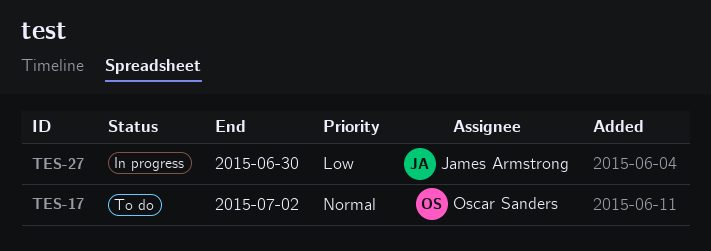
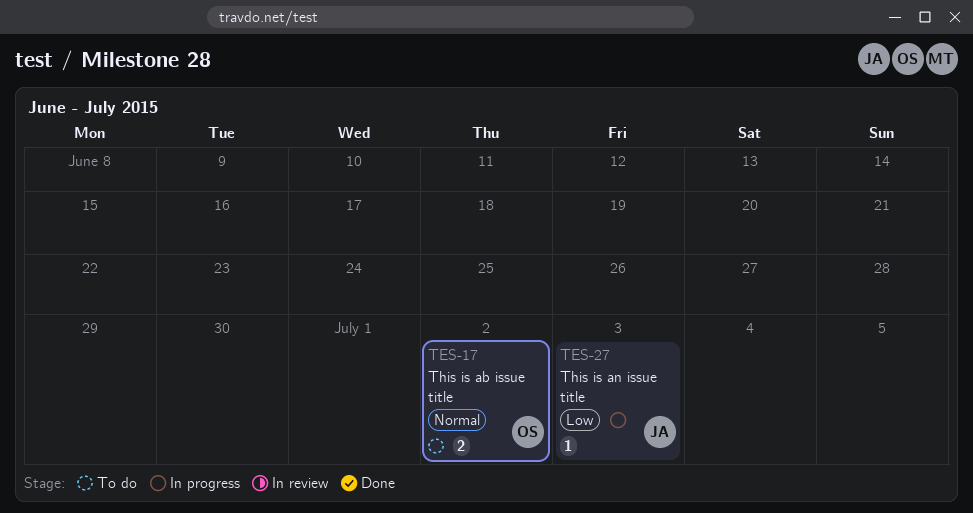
TES-27, due: Jun 30 -> Jul 3

